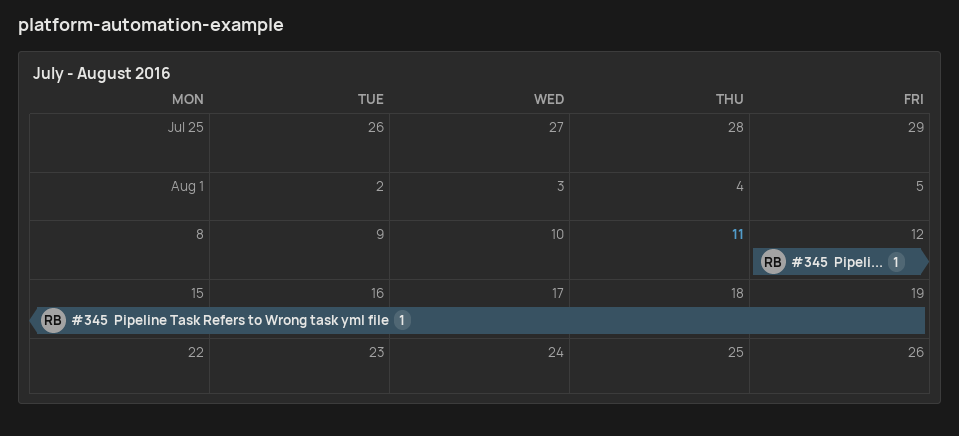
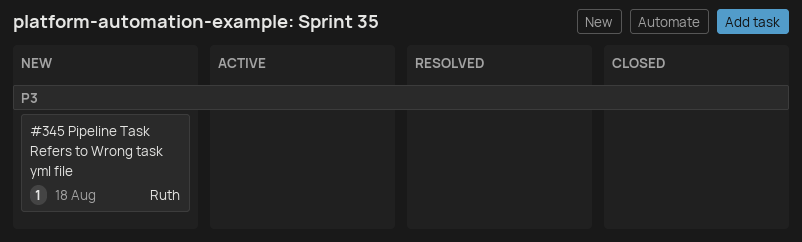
#345, due: Aug 19 -> Aug 18

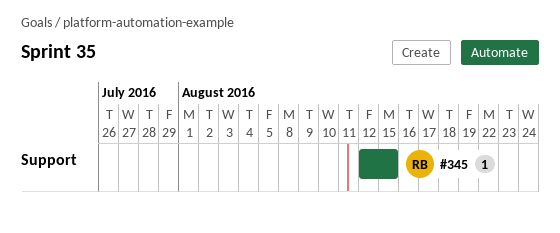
#345, due: Aug 18 -> Aug 15

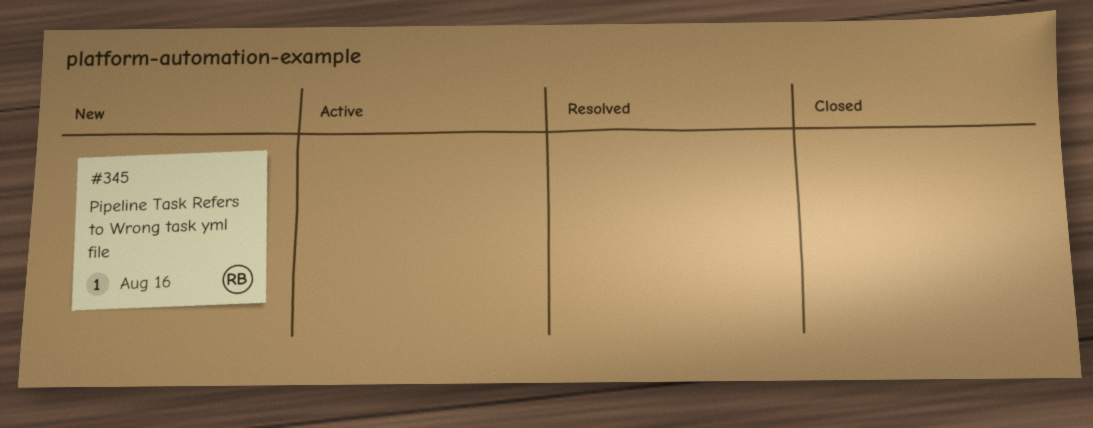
#345, due: Aug 15 -> Aug 16

